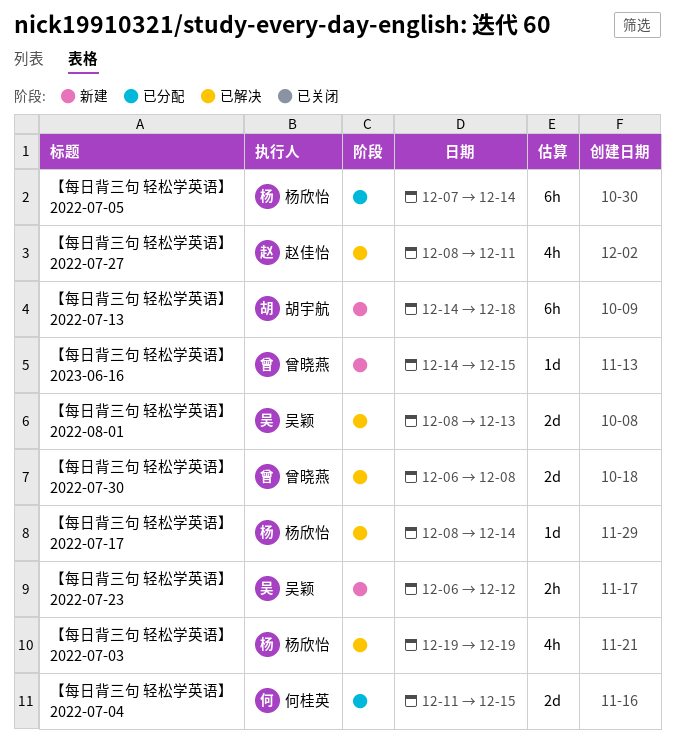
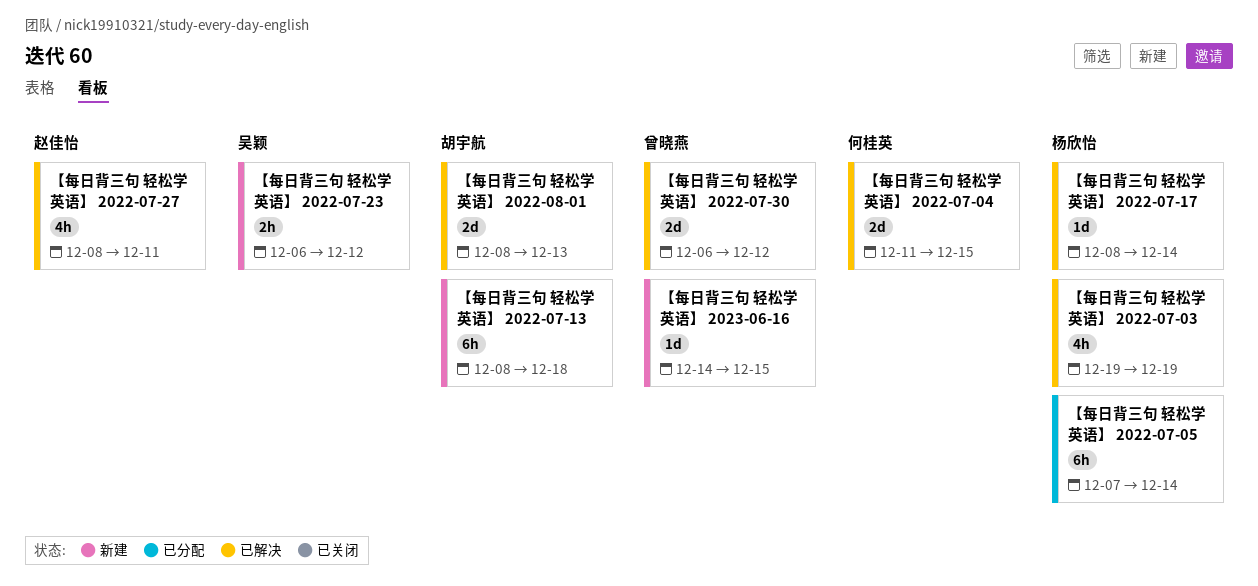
【每日背三句 轻松学英语】 2022-07-04, status: 已分配 -> 已解决
【每日背三句 轻松学英语】 2022-07-13, start: Dec 14 -> Dec 8
【每日背三句 轻松学英语】 2022-07-30, due: Dec 8 -> Dec 12
【每日背三句 轻松学英语】 2022-08-01, owner: 吴颖 -> 胡宇航

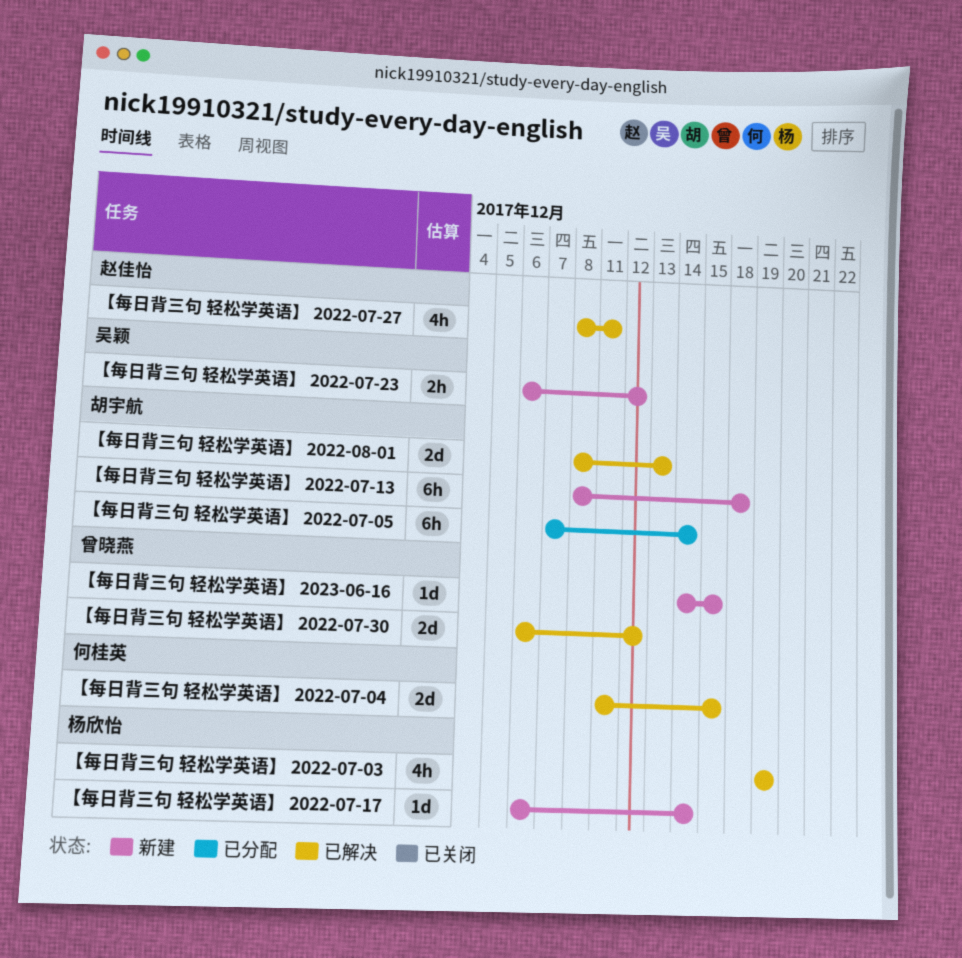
【每日背三句 轻松学英语】 2022-07-05, owner: 杨欣怡 -> 胡宇航
【每日背三句 轻松学英语】 2022-07-17, status: 已解决 -> 新建
【每日背三句 轻松学英语】 2022-07-17, start: Dec 8 -> Dec 6

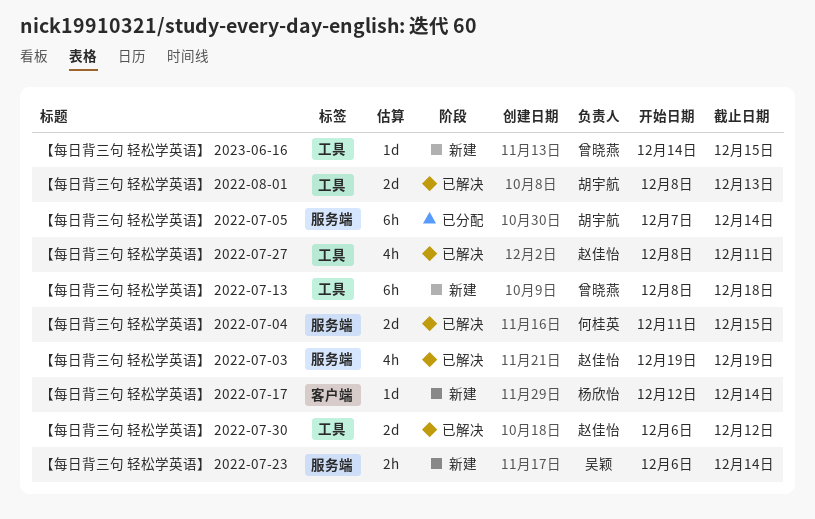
【每日背三句 轻松学英语】 2022-07-03, owner: 杨欣怡 -> 赵佳怡
【每日背三句 轻松学英语】 2022-07-13, owner: 胡宇航 -> 曾晓燕
【每日背三句 轻松学英语】 2022-07-17, start: Dec 6 -> Dec 12
【每日背三句 轻松学英语】 2022-07-23, due: Dec 12 -> Dec 14
【每日背三句 轻松学英语】 2022-07-30, owner: 曾晓燕 -> 赵佳怡

